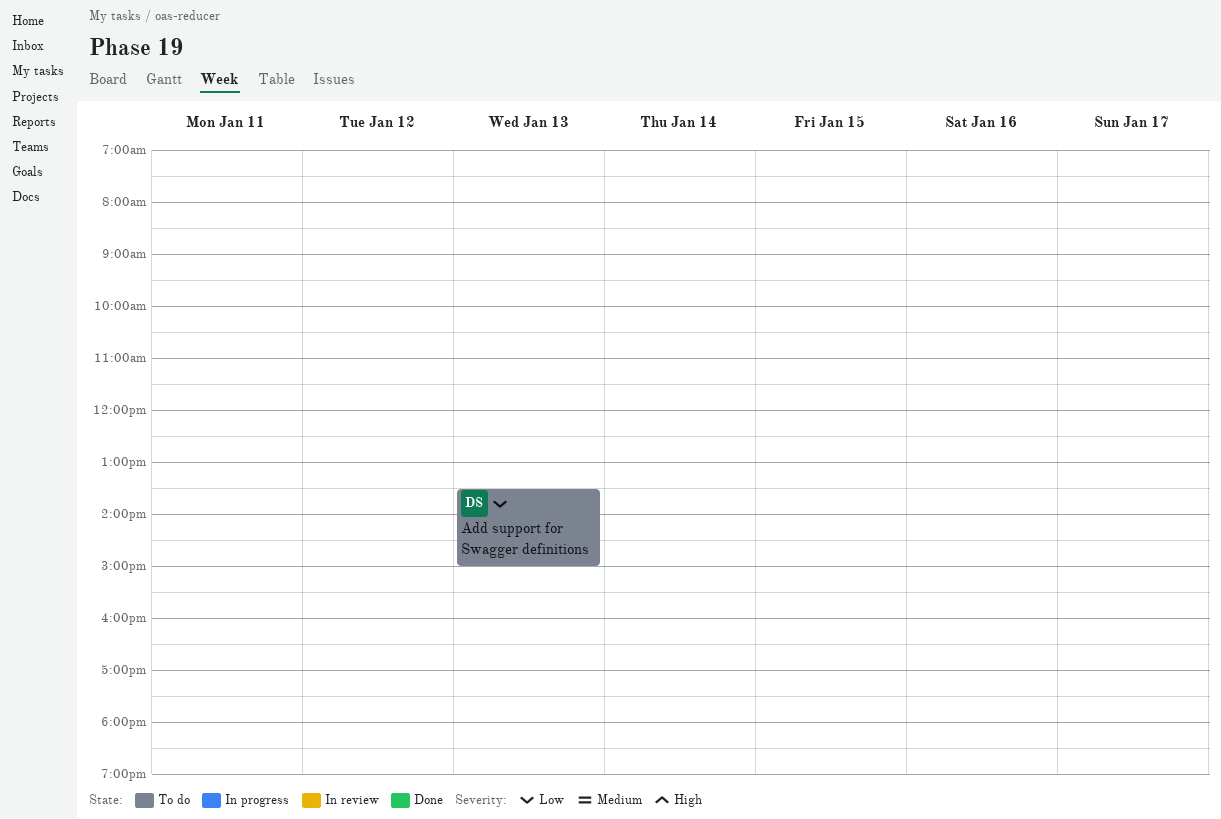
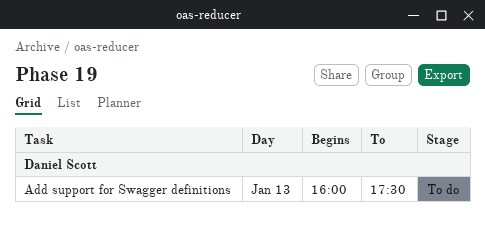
Add support for Swagger definitions, begins: 13:30 -> 16:00
Add support for Swagger definitions, ends: 15:00 -> 17:30

